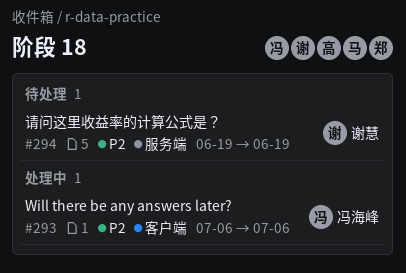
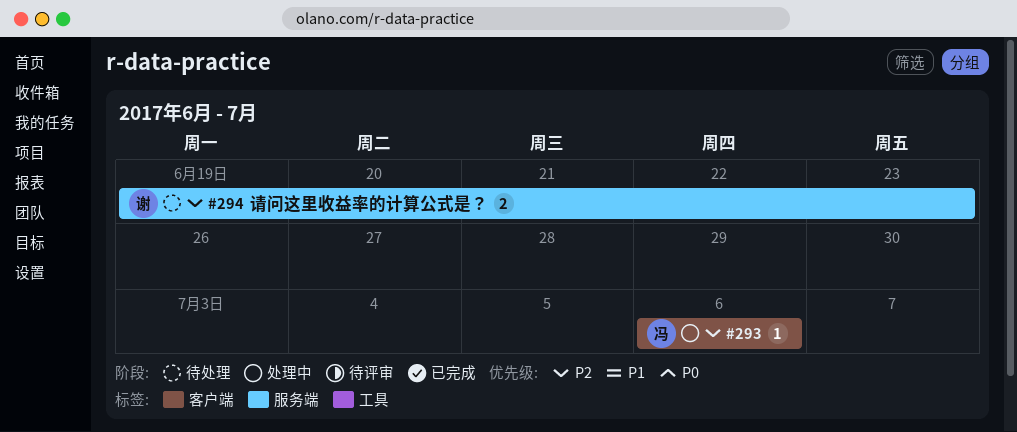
#294, due: Jun 19 -> Jun 23

